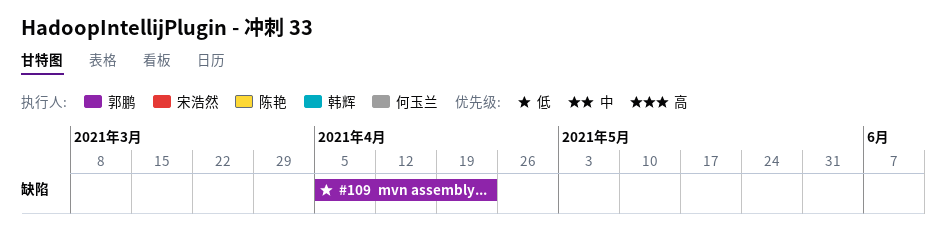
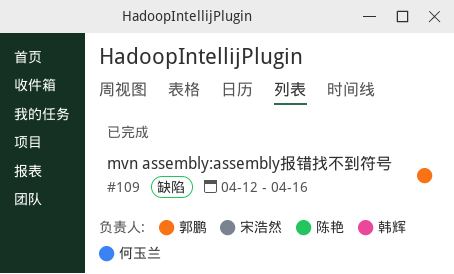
#109, start: Apr 5 -> Apr 12
#109, due: Apr 23 -> Apr 16

